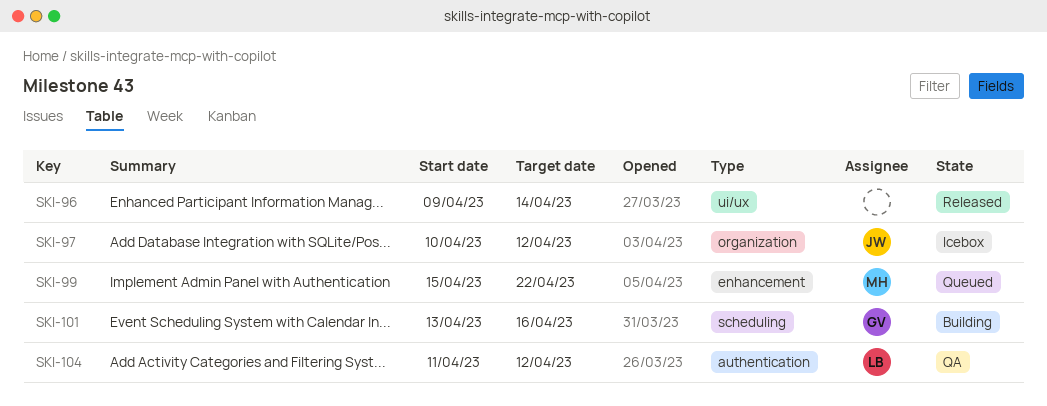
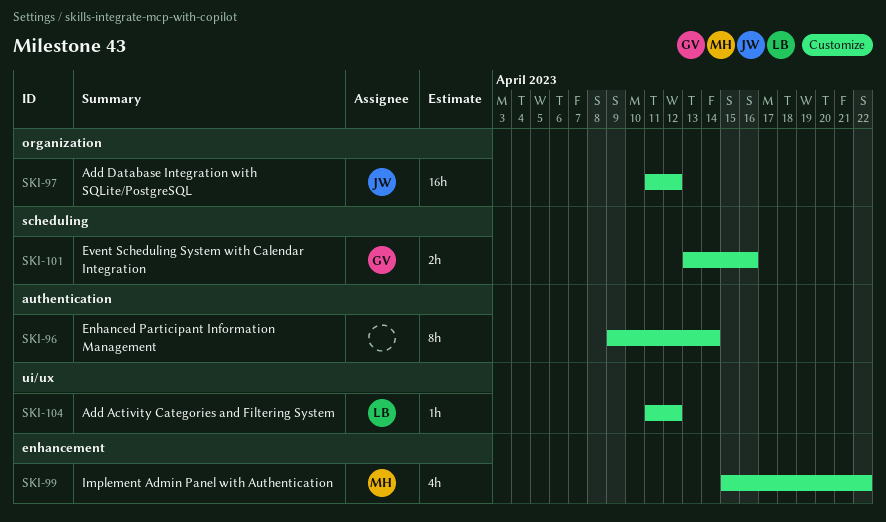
SKI-96, label: ui/ux -> authentication
SKI-97, start: Apr 10 -> Apr 11
SKI-104, label: authentication -> ui/ux

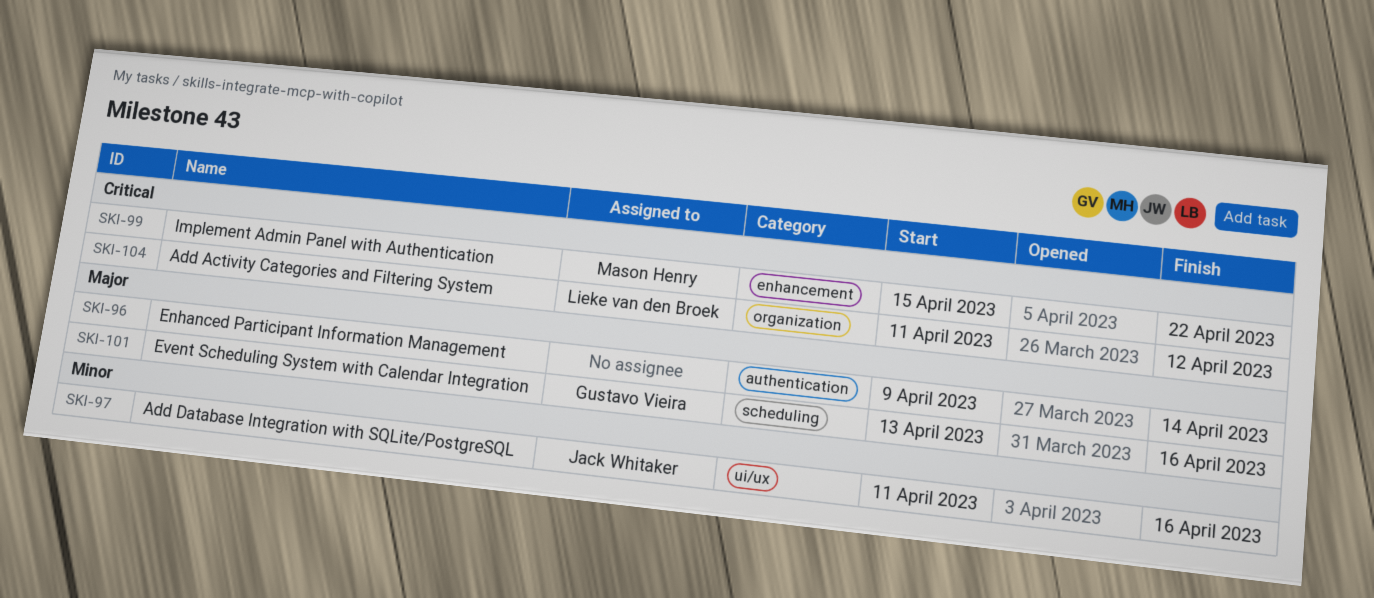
SKI-97, label: organization -> ui/ux
SKI-97, due: Apr 12 -> Apr 16
SKI-104, label: ui/ux -> organization

